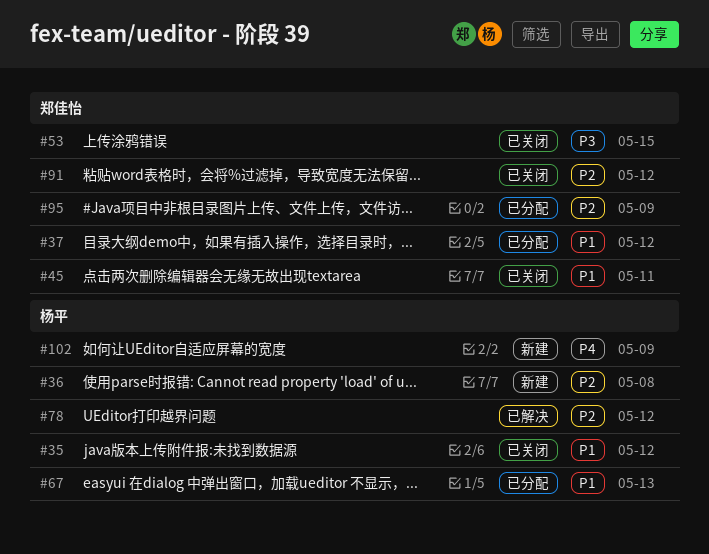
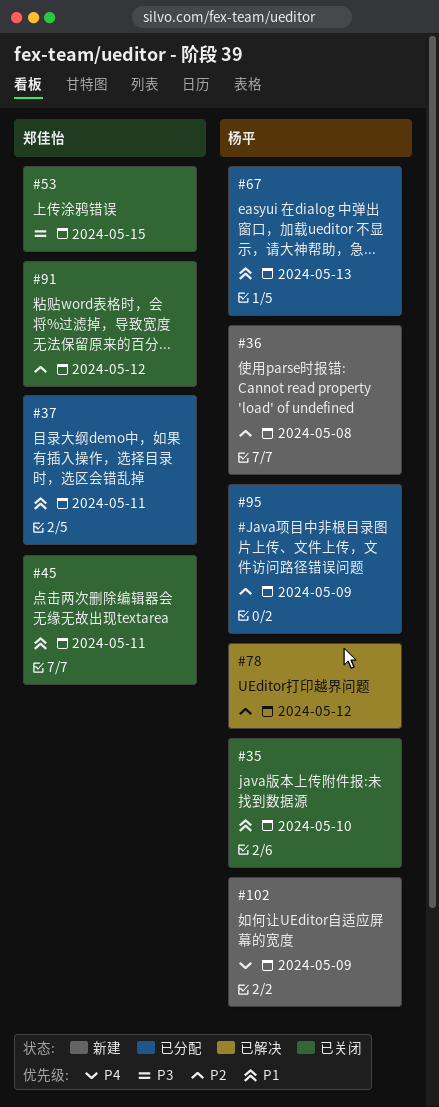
#35, due: May 12 -> May 10
#37, due: May 12 -> May 11
#95, owner: 郑佳怡 -> 杨平

